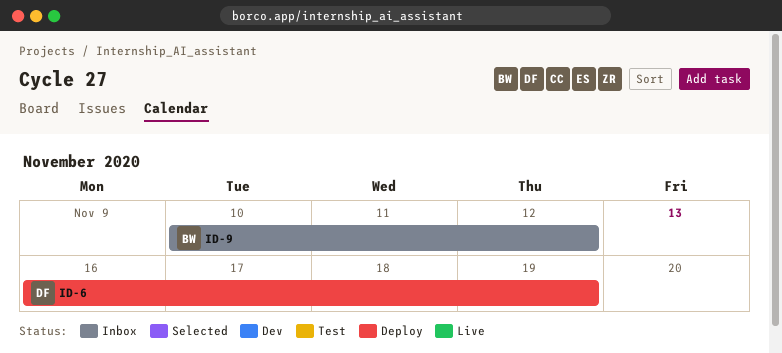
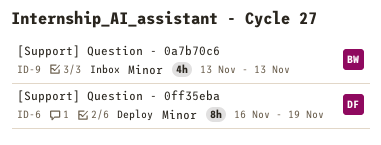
ID-9, start: Nov 10 -> Nov 13
ID-9, due: Nov 12 -> Nov 13

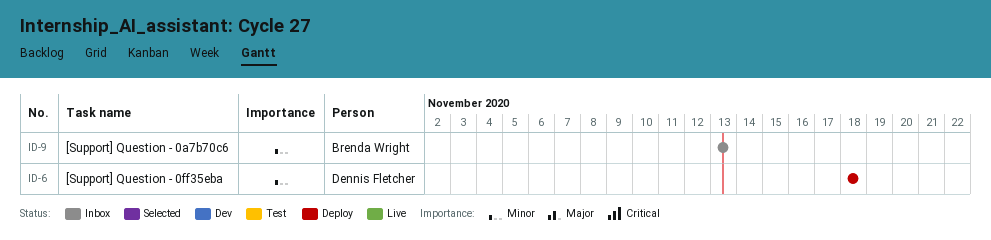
ID-6, start: Nov 16 -> Nov 18
ID-6, due: Nov 19 -> Nov 18

